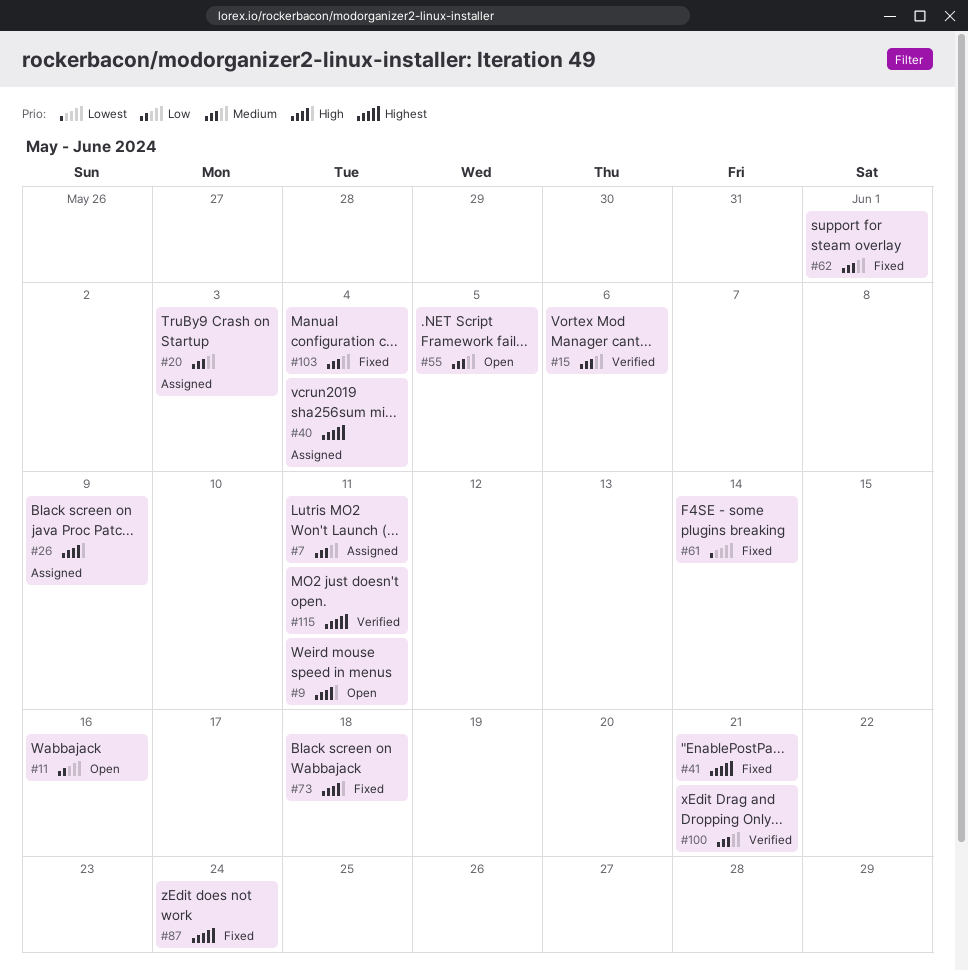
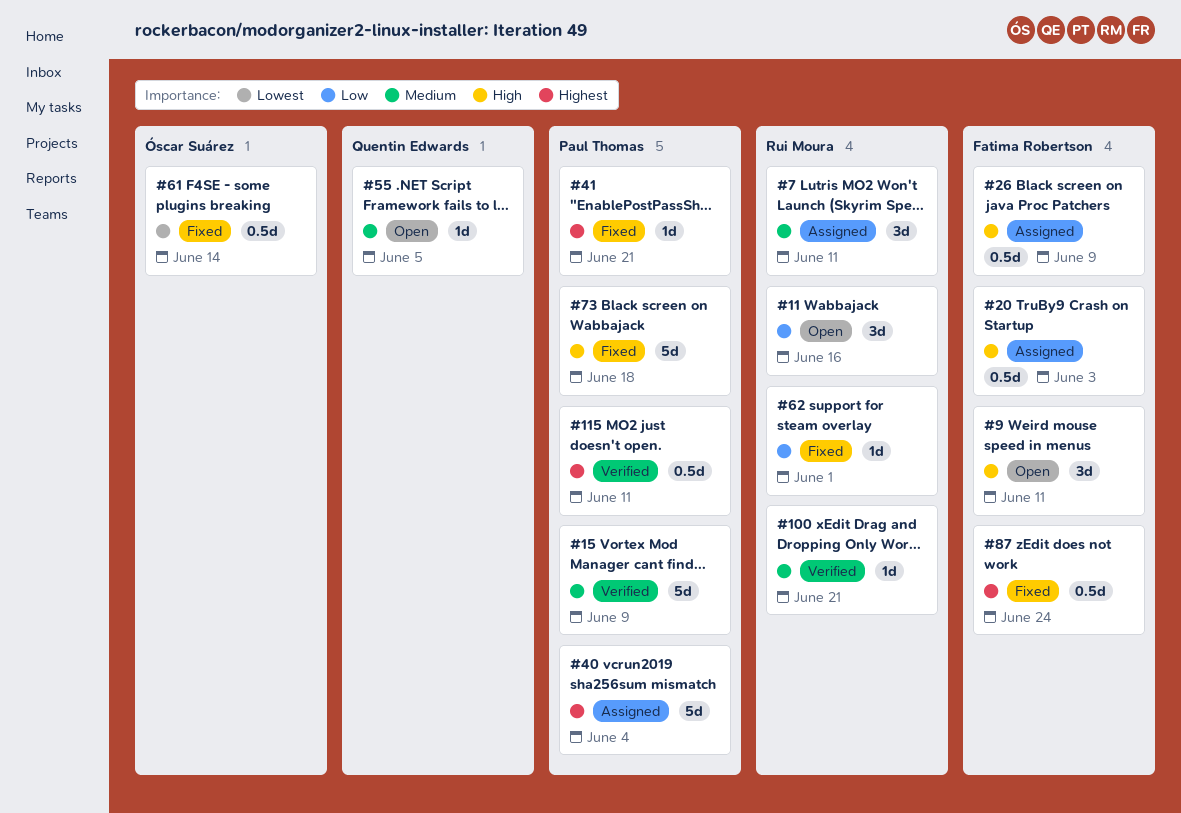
#15, due: Jun 6 -> Jun 9
#20, priority: Medium -> High
#62, priority: Medium -> Low
#103: present -> none

